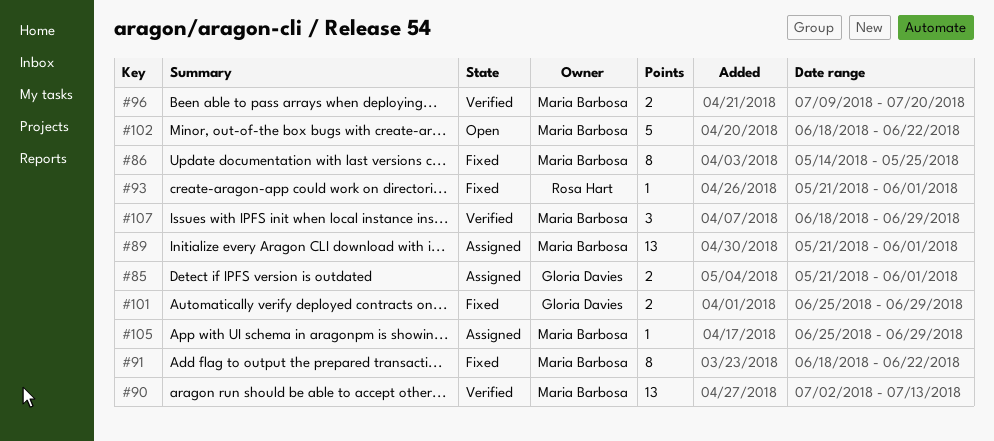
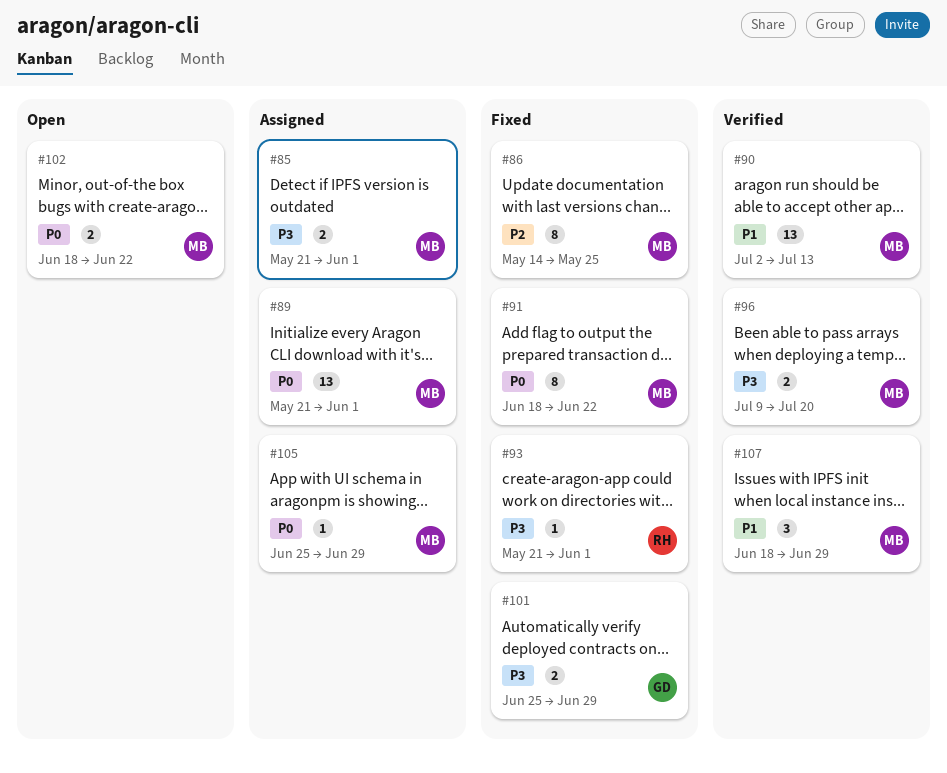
#85, owner: Gloria Davies -> Maria Barbosa
#102, estimate: 5 -> 2

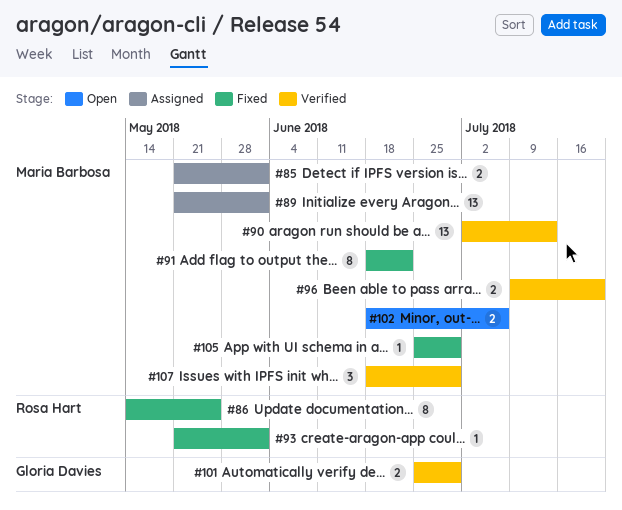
#86, owner: Maria Barbosa -> Rosa Hart
#101, status: Fixed -> Verified
#102, due: Jun 22 -> Jul 6
#105, status: Assigned -> Fixed

